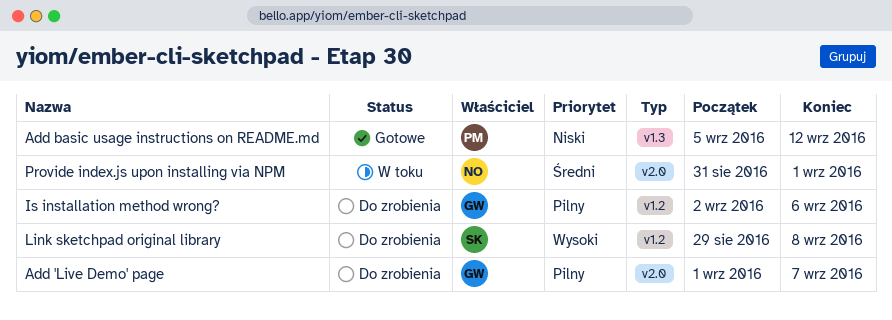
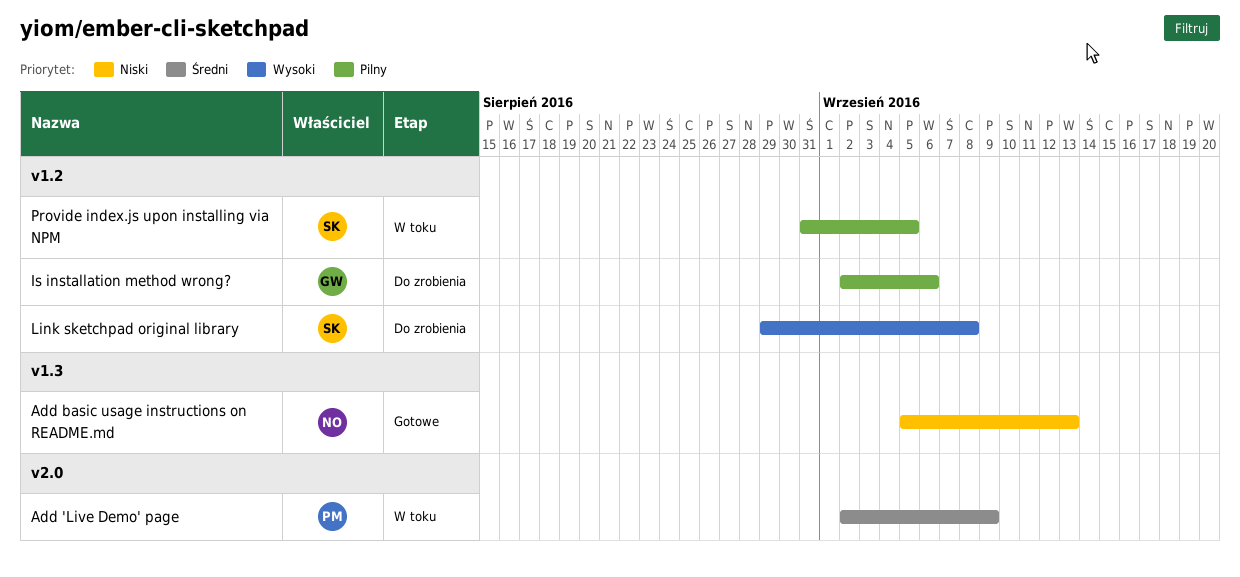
Add 'Live Demo' page, status: Do zrobienia -> W toku
Add 'Live Demo' page, owner: GW -> PM
Add 'Live Demo' page, priority: Pilny -> Średni
Add 'Live Demo' page, start: Sep 1 -> Sep 2
Add 'Live Demo' page, due: Sep 7 -> Sep 9
Add basic usage instructions on README.md, owner: PM -> NO
Add basic usage instructions on README.md, due: Sep 12 -> Sep 13
Provide index.js upon installing via NPM, owner: NO -> SK
Provide index.js upon installing via NPM, priority: Średni -> Pilny
Provide index.js upon installing via NPM, label: v2.0 -> v1.2
Provide index.js upon installing via NPM, due: Sep 1 -> Sep 5

